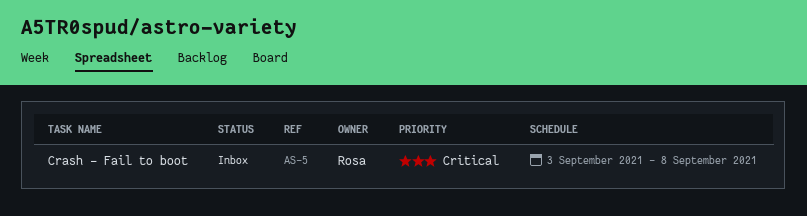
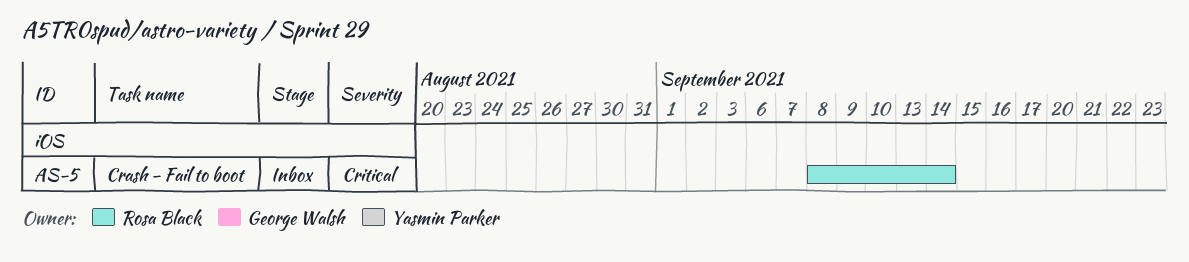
AS-5, start: Sep 3 -> Sep 8
AS-5, due: Sep 8 -> Sep 14

